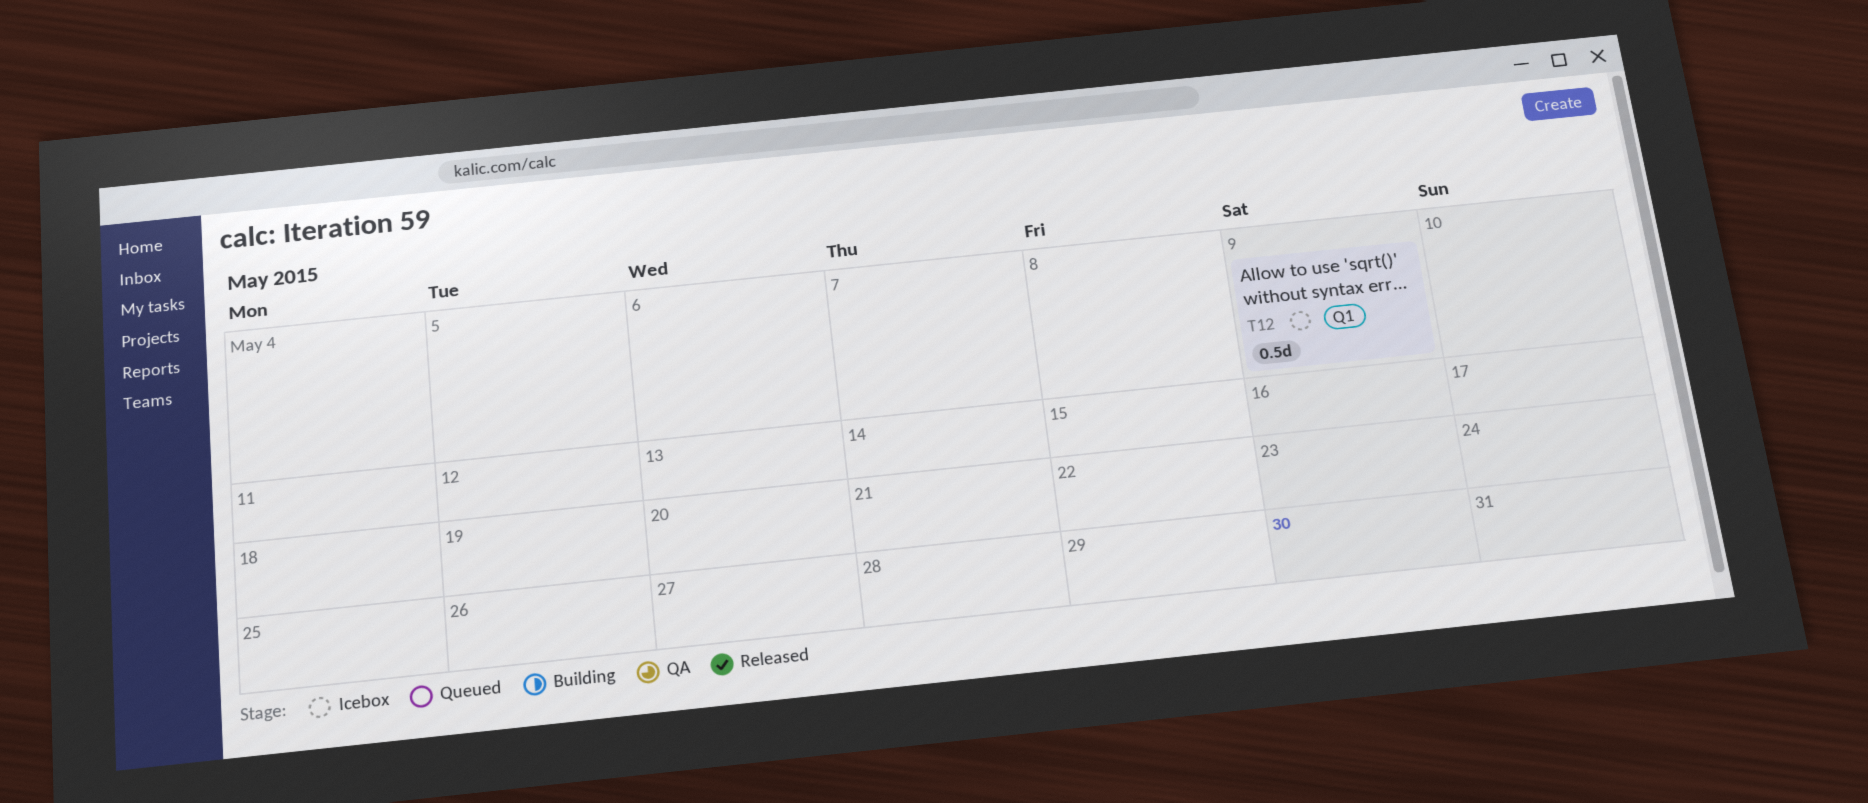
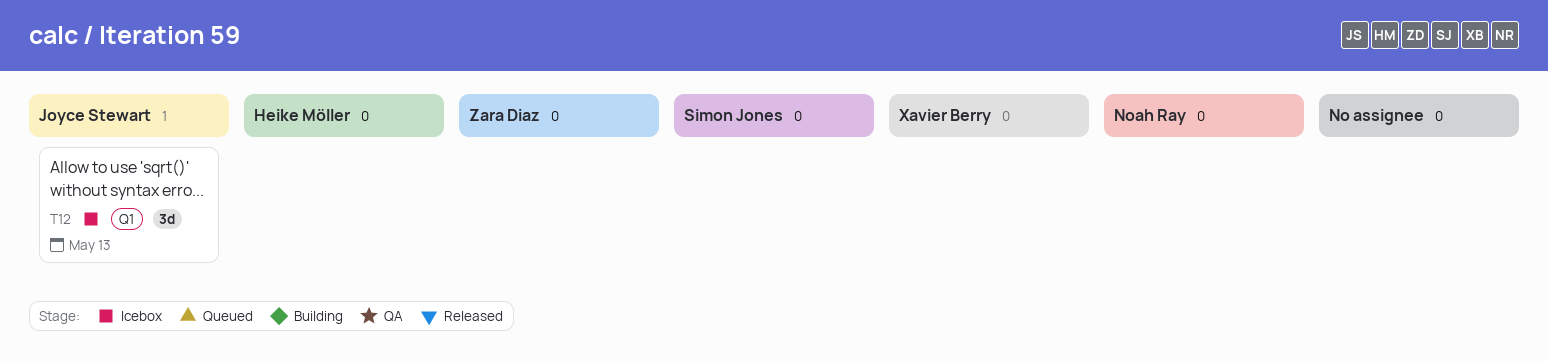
T12, estimate: 0.5d -> 3d
T12, due: May 9 -> May 13

